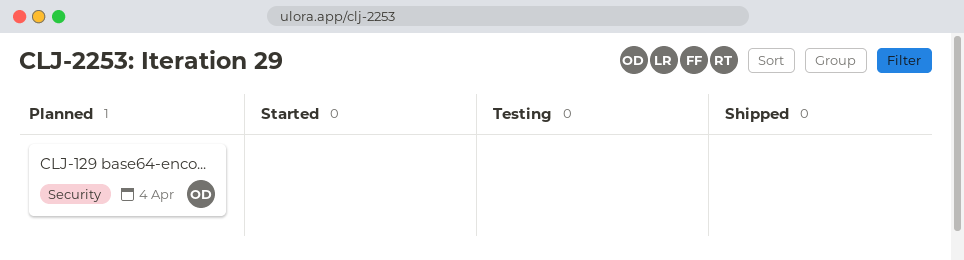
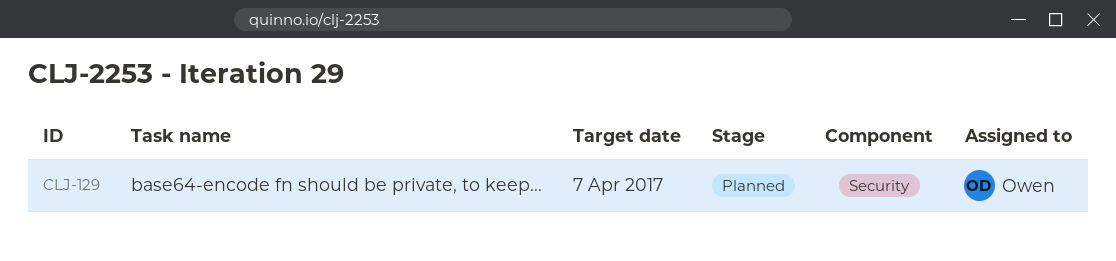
CLJ-129, due: Apr 4 -> Apr 7

